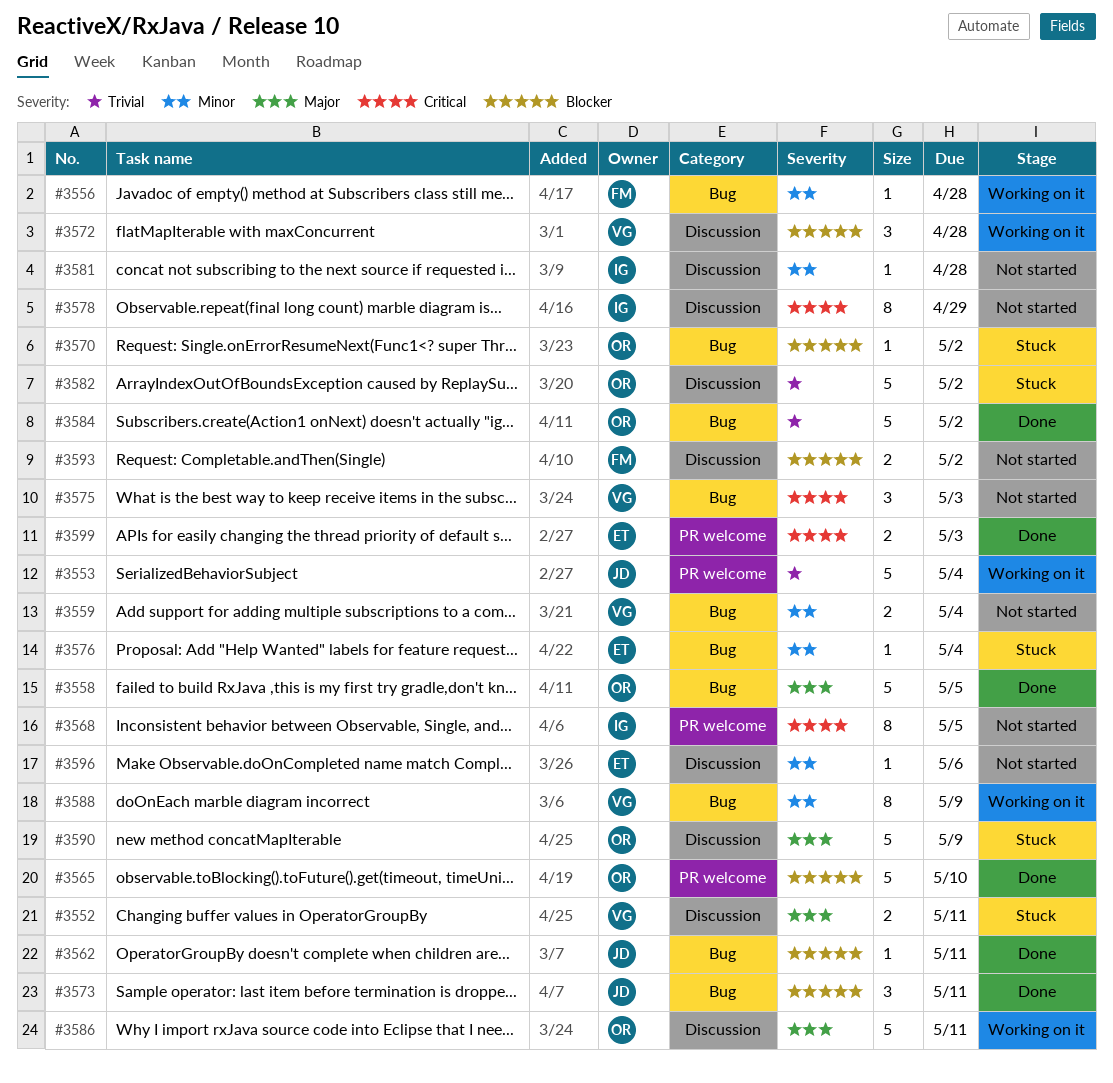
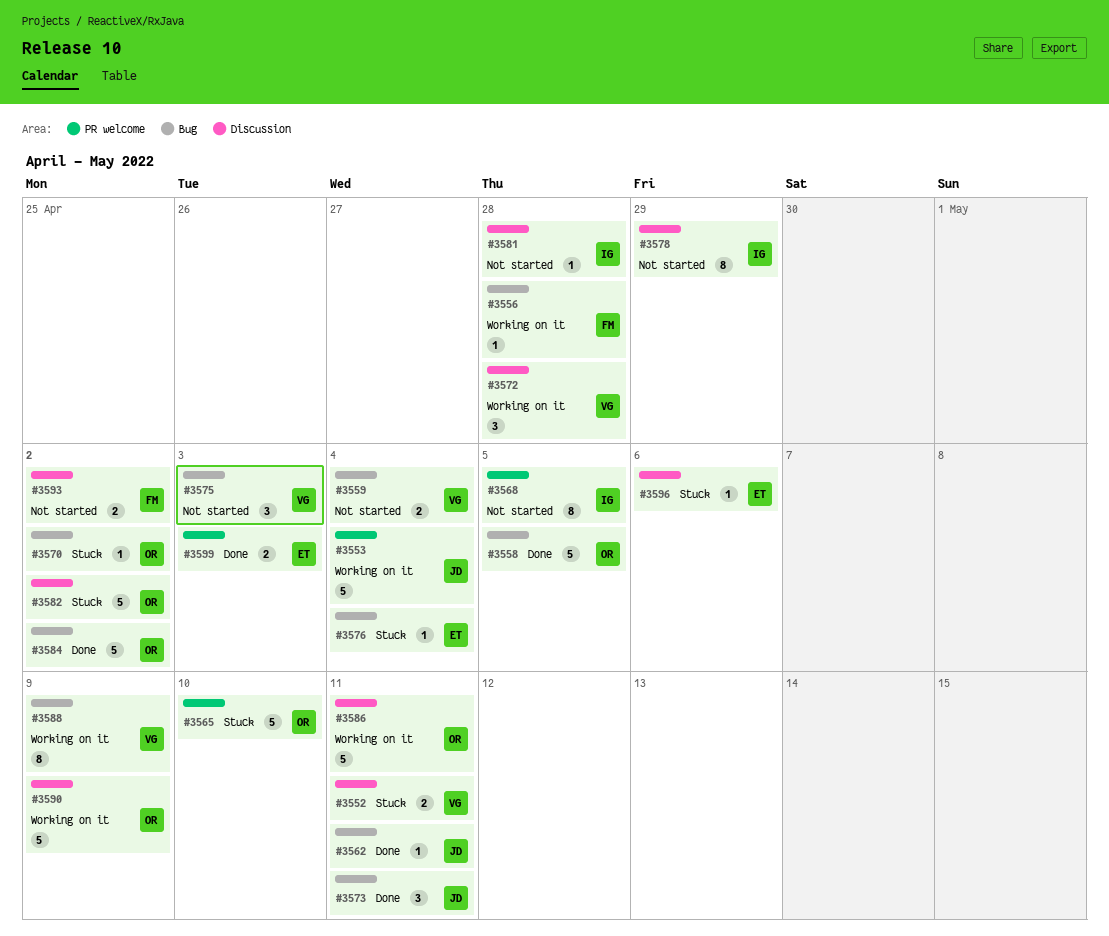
#3565, status: Done -> Stuck
#3590, status: Stuck -> Working on it
#3596, status: Not started -> Stuck

